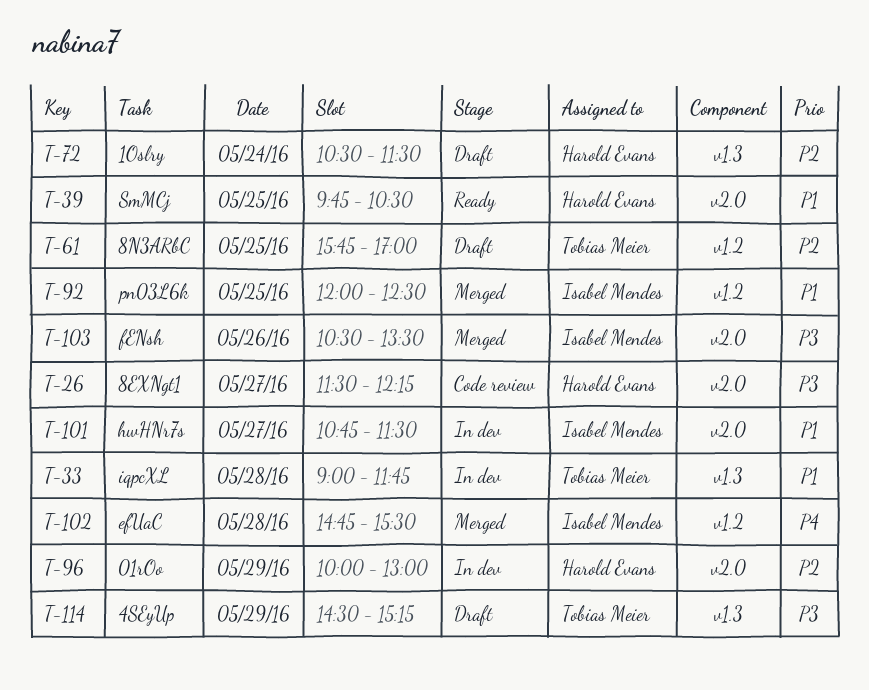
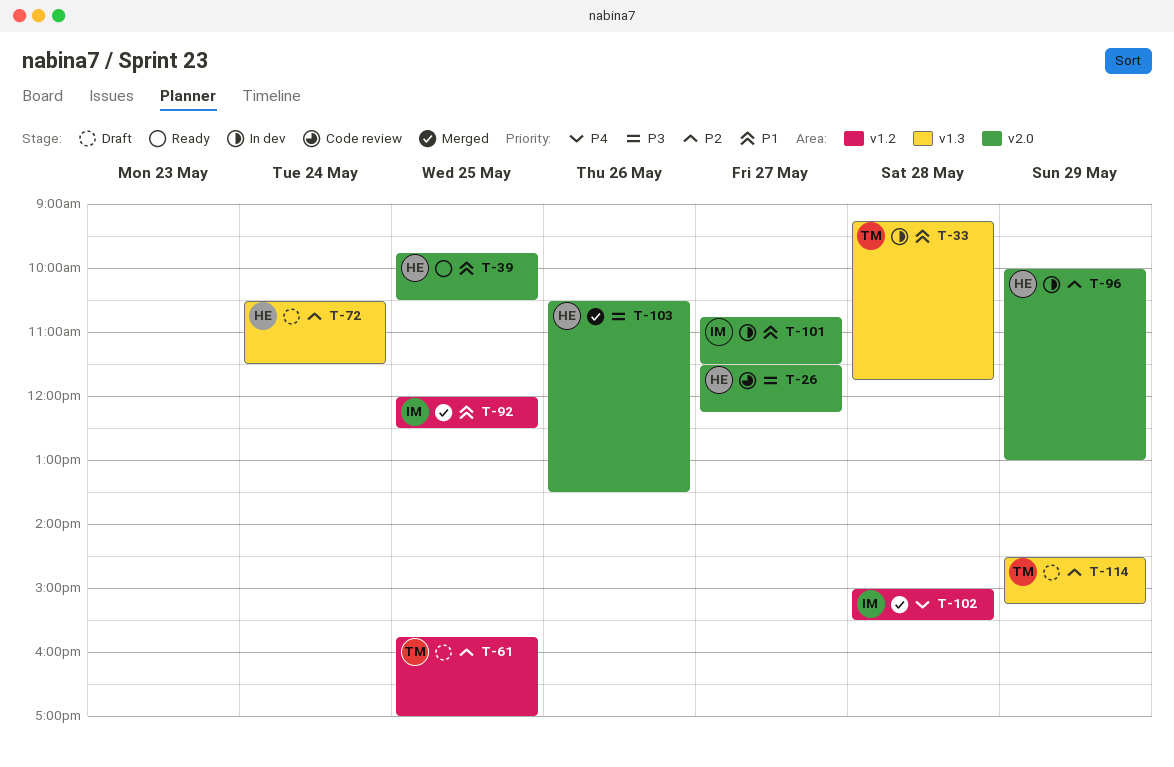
T-33, begins: 09:00 -> 09:15
T-102, begins: 14:45 -> 15:00
T-103, owner: Isabel Mendes -> Harold Evans
T-114, priority: P3 -> P2

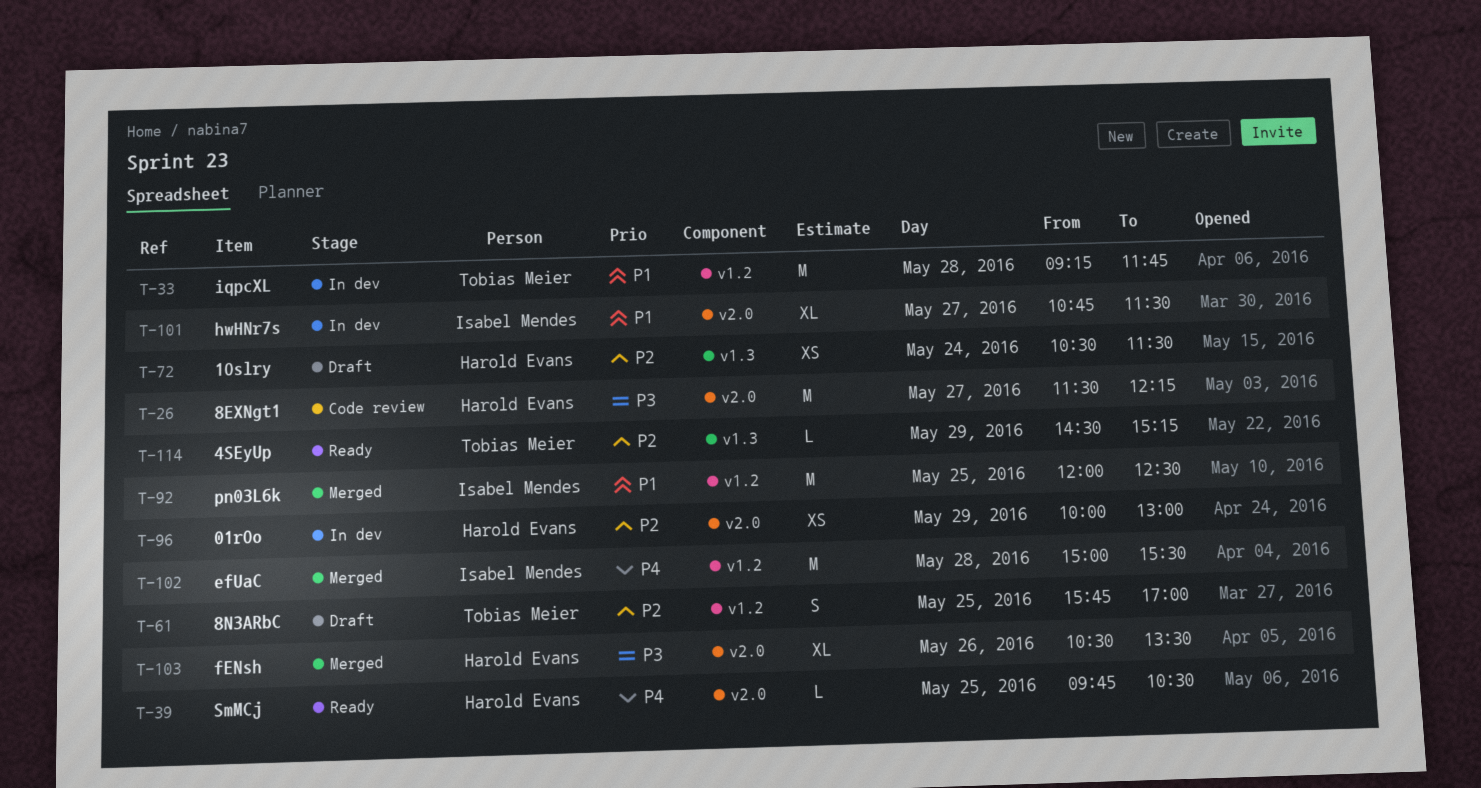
T-33, label: v1.3 -> v1.2
T-39, priority: P1 -> P4
T-114, status: Draft -> Ready

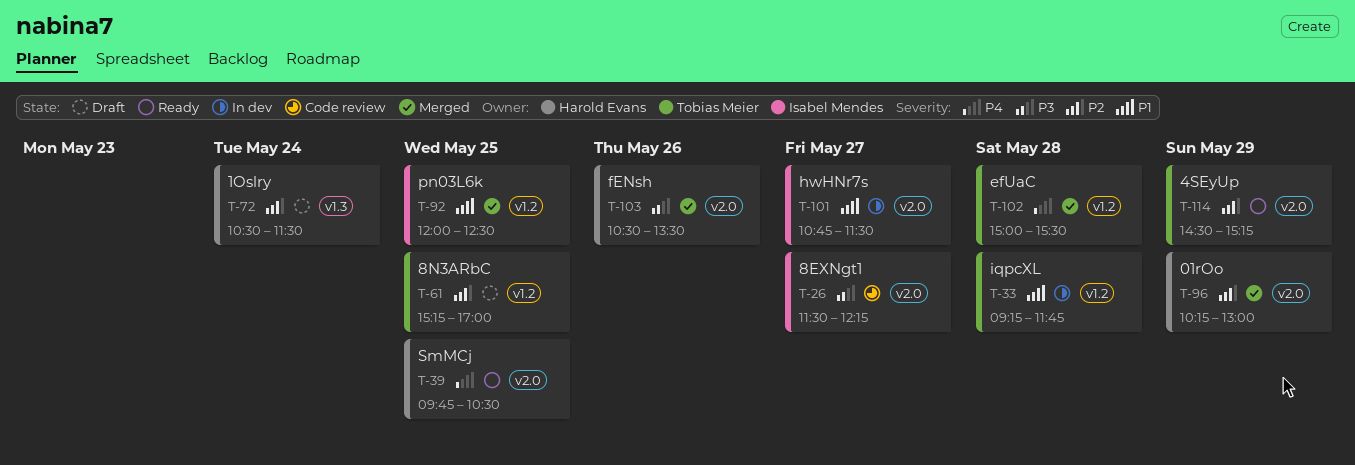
T-26, owner: Harold Evans -> Isabel Mendes
T-61, begins: 15:45 -> 15:15
T-96, status: In dev -> Merged
T-96, begins: 10:00 -> 10:15
T-102, owner: Isabel Mendes -> Tobias Meier
T-114, label: v1.3 -> v2.0

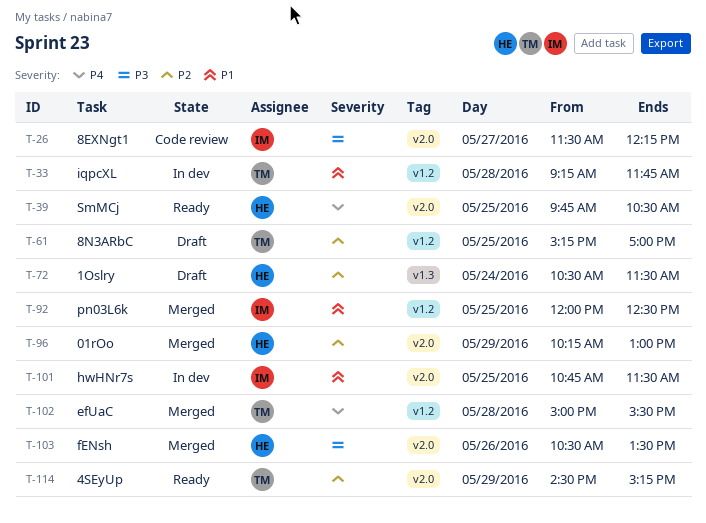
T-101, day: May 27 -> May 25

